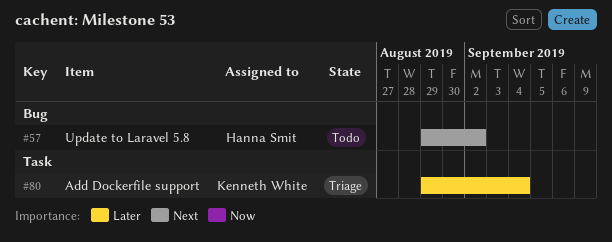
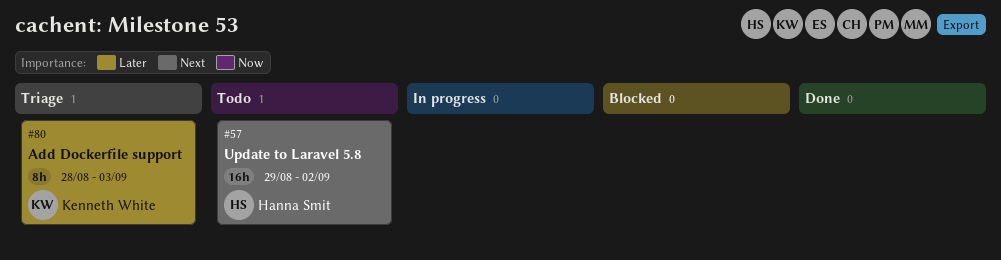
#80, start: Aug 29 -> Aug 28
#80, due: Sep 4 -> Sep 3

